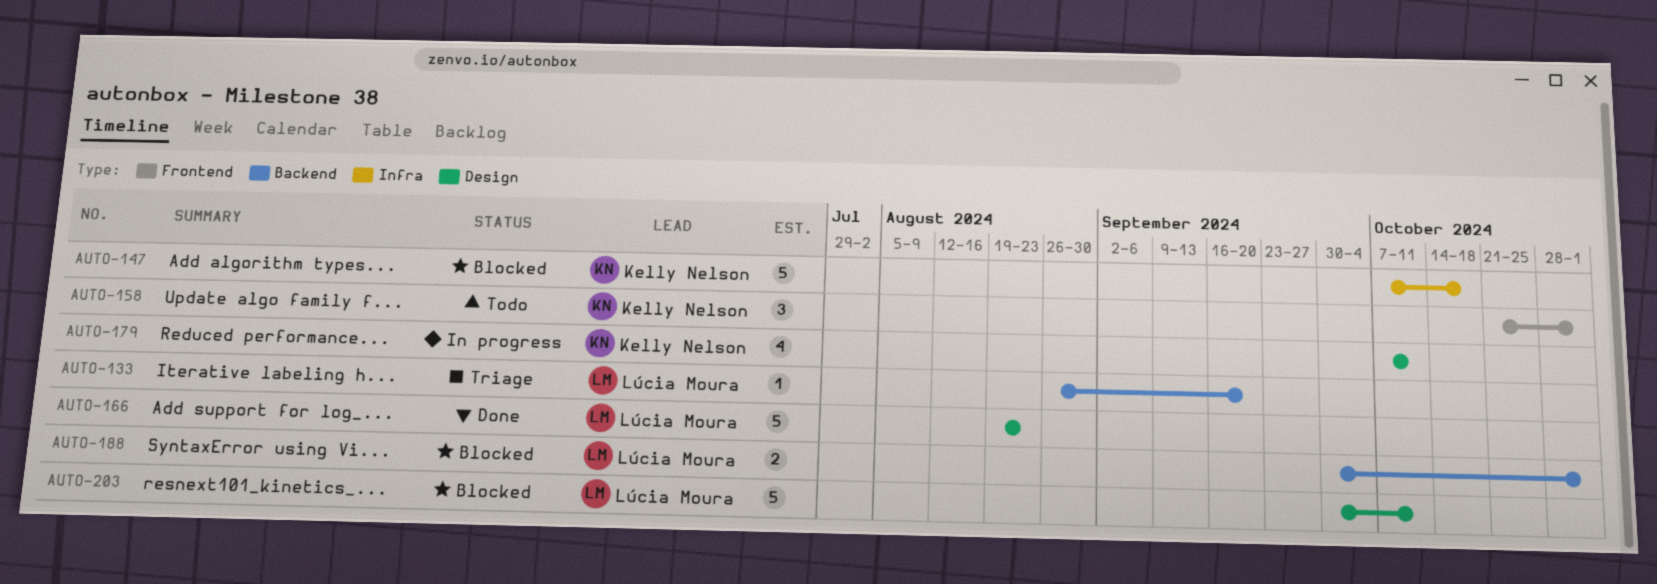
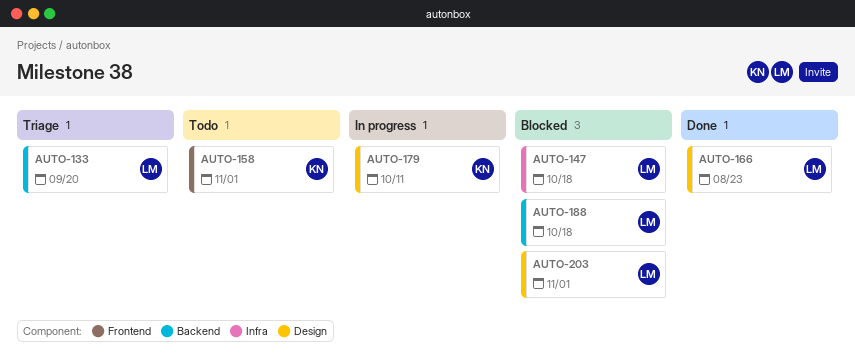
AUTO-147, owner: Kelly Nelson -> Lúcia Moura
AUTO-188, due: Nov 1 -> Oct 18
AUTO-203, due: Oct 11 -> Nov 1

